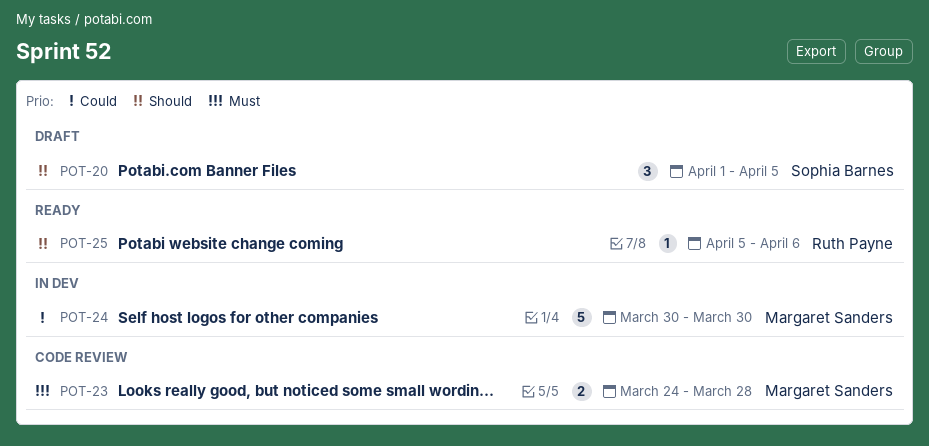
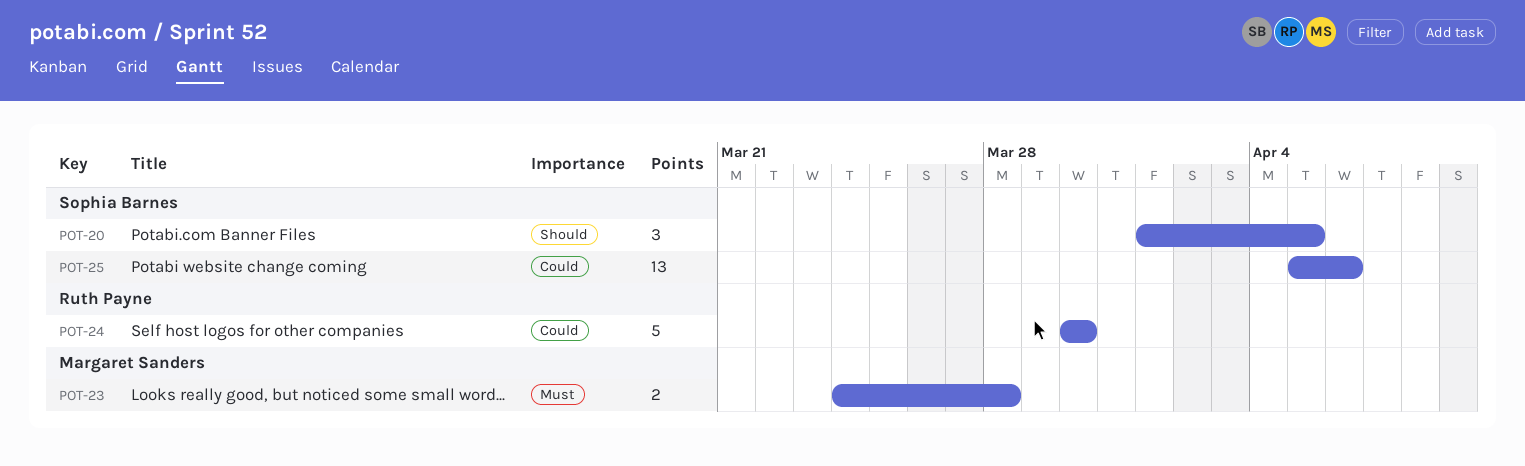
POT-24, owner: Margaret Sanders -> Ruth Payne
POT-25, owner: Ruth Payne -> Sophia Barnes
POT-25, priority: Should -> Could
POT-25, estimate: 1 -> 13

